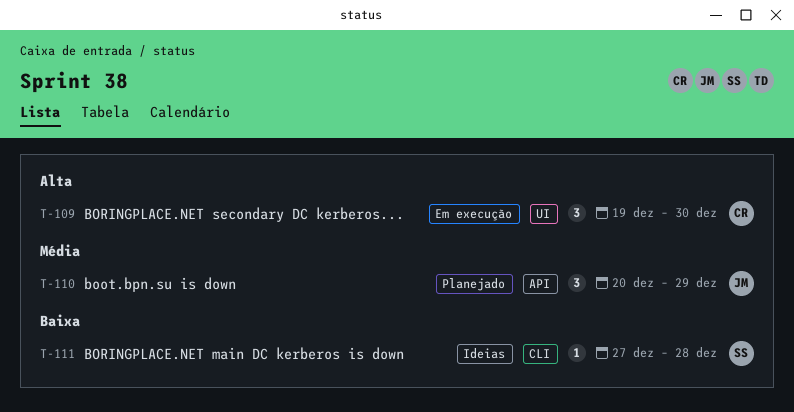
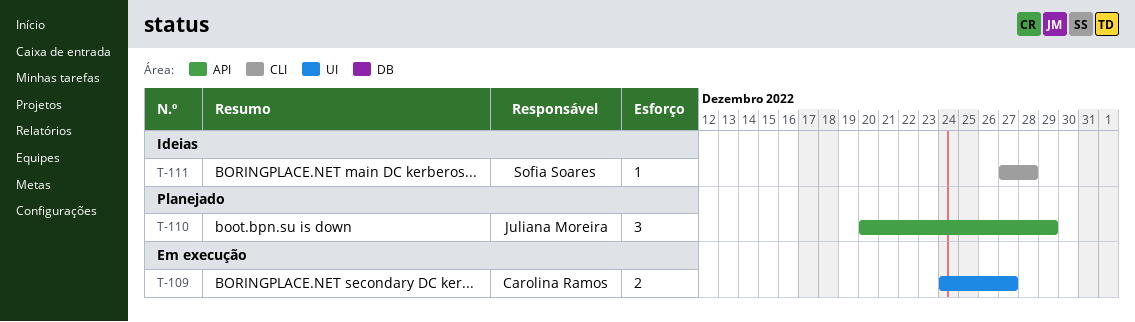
T-109, estimate: 3 -> 2
T-109, start: Dec 19 -> Dec 24
T-109, due: Dec 30 -> Dec 27

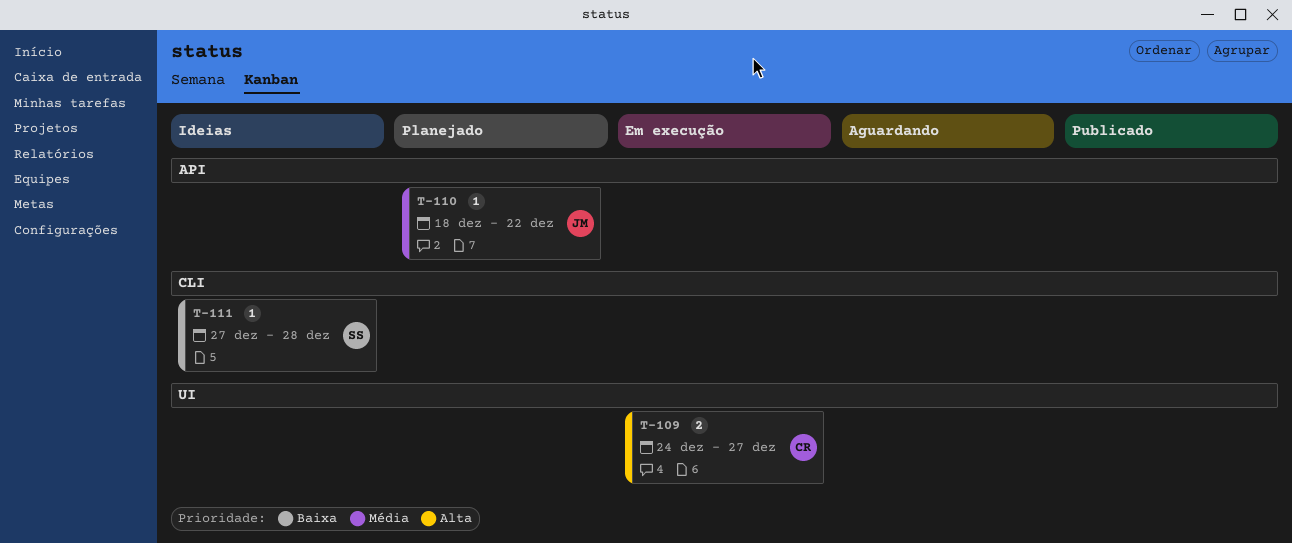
T-110, estimate: 3 -> 1
T-110, start: Dec 20 -> Dec 18
T-110, due: Dec 29 -> Dec 22

